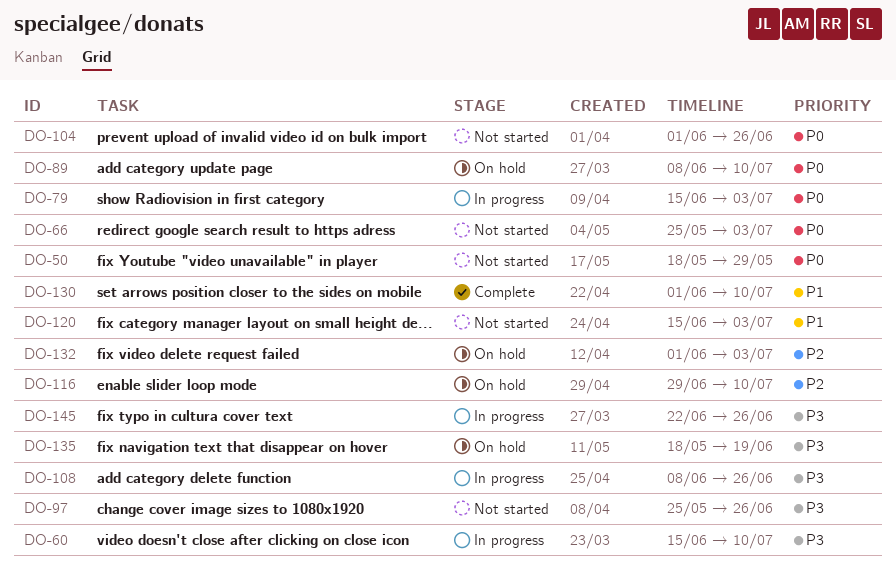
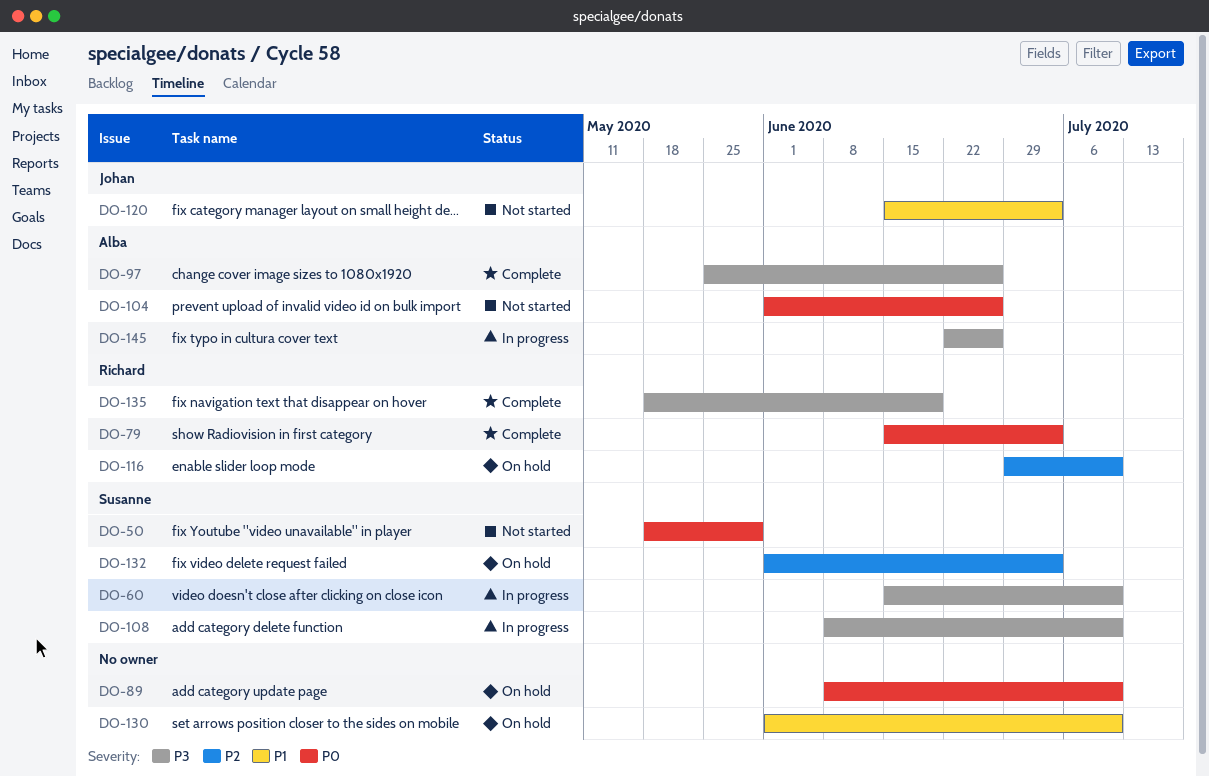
DO-66: present -> none
DO-79, status: In progress -> Complete
DO-97, status: Not started -> Complete
DO-108, due: Jun 26 -> Jul 10
DO-130, status: Complete -> On hold
DO-135, status: On hold -> Complete

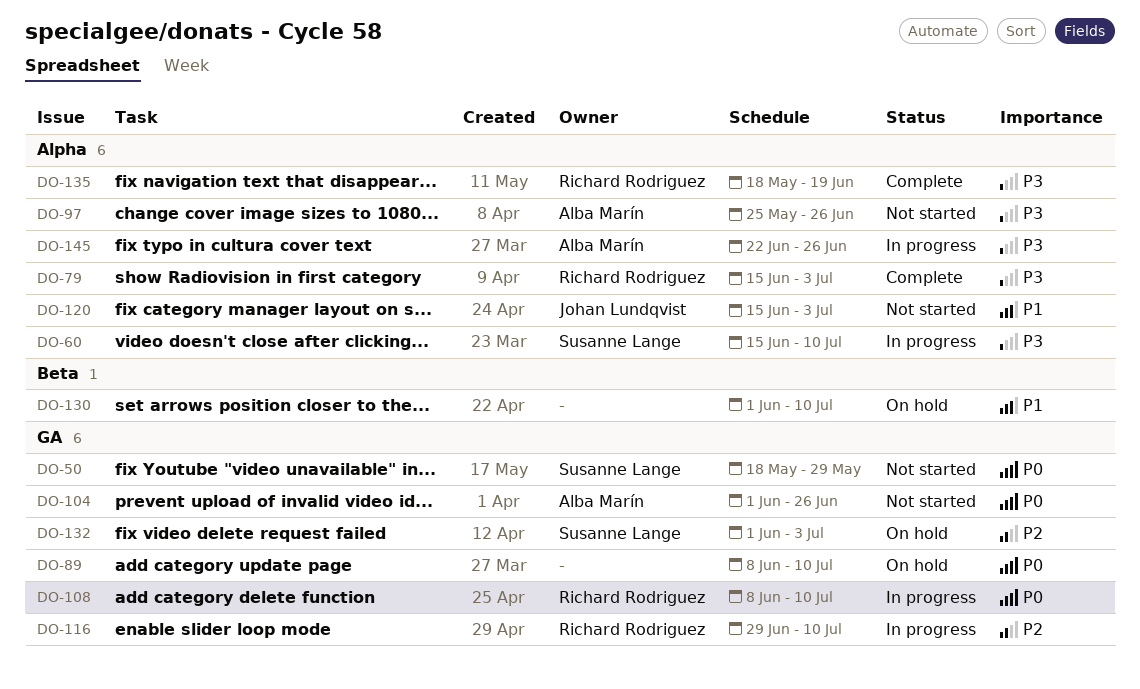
DO-79, priority: P0 -> P3
DO-97, status: Complete -> Not started
DO-108, owner: Susanne Lange -> Richard Rodriguez
DO-108, priority: P3 -> P0
DO-116, status: On hold -> In progress

